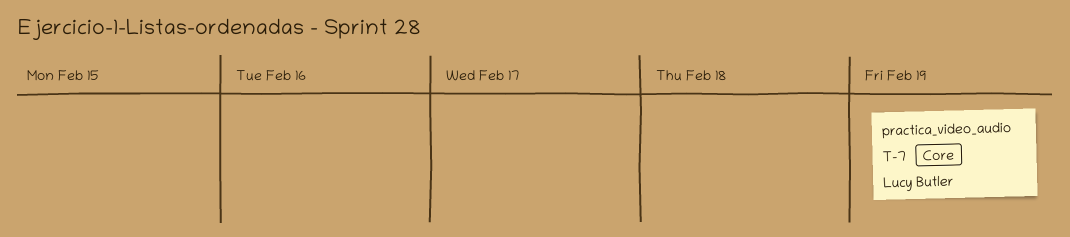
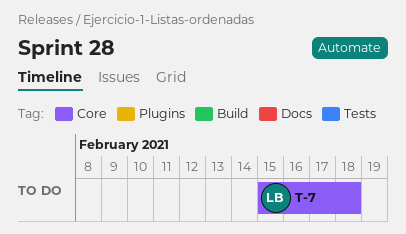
T-7, due: Feb 19 -> Feb 18

